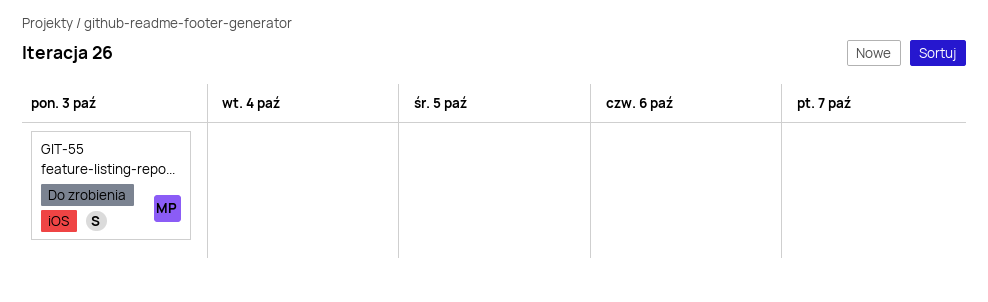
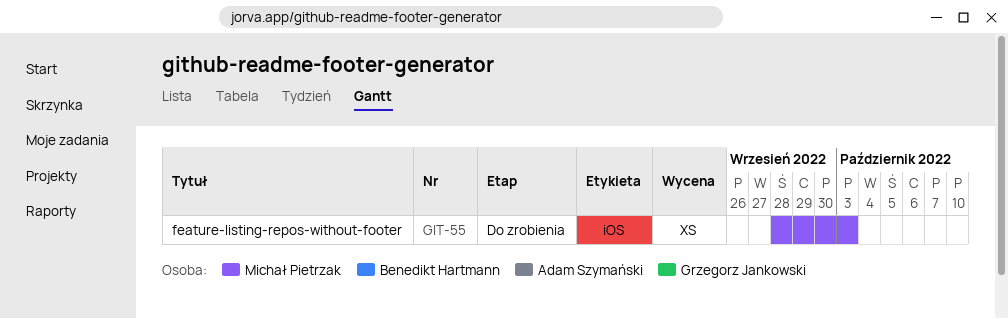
GIT-55, estimate: S -> XS

